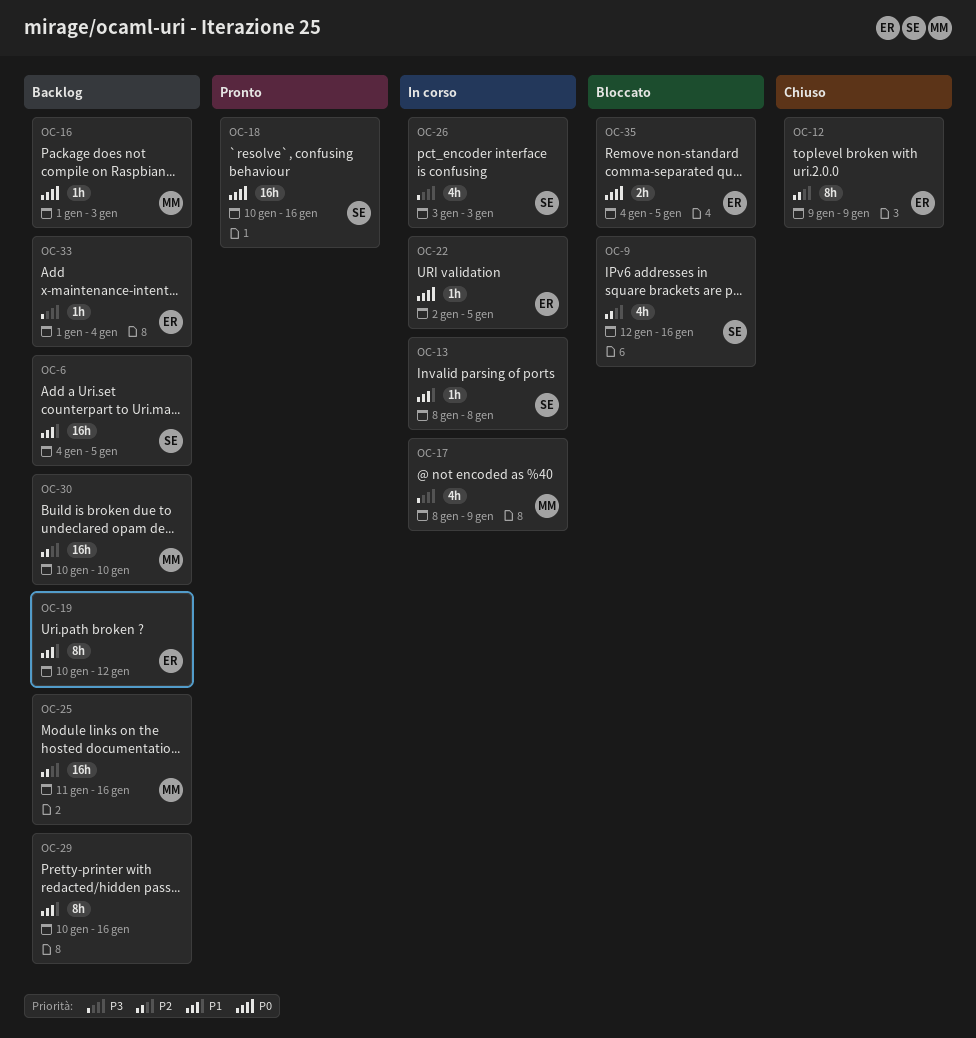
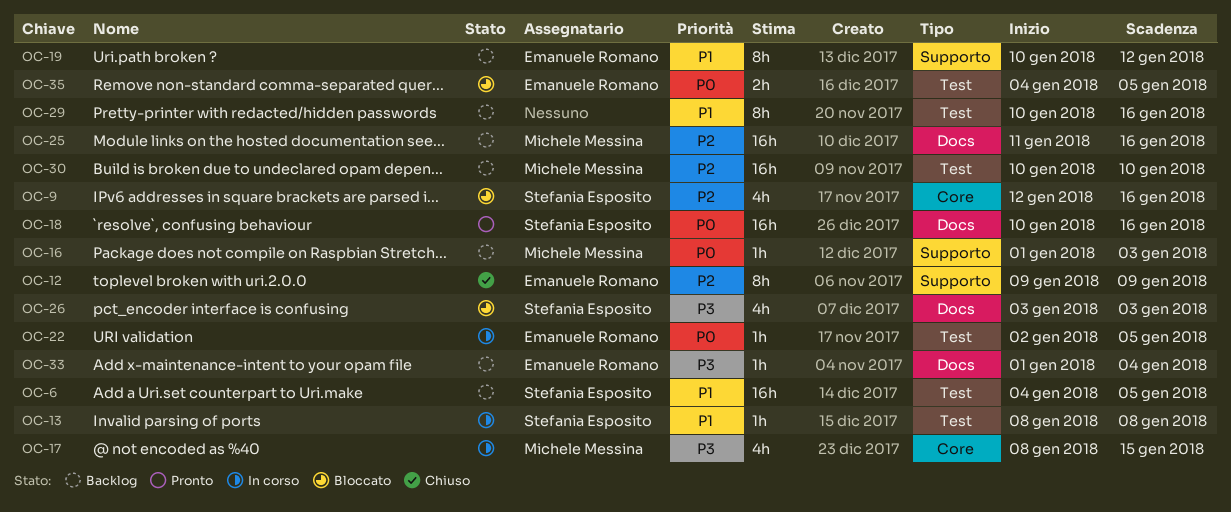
OC-17, due: Jan 9 -> Jan 15
OC-26, status: In corso -> Bloccato

